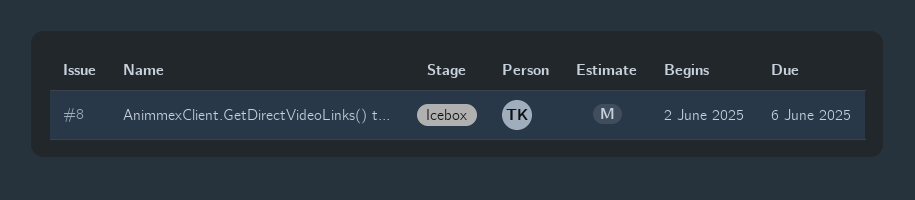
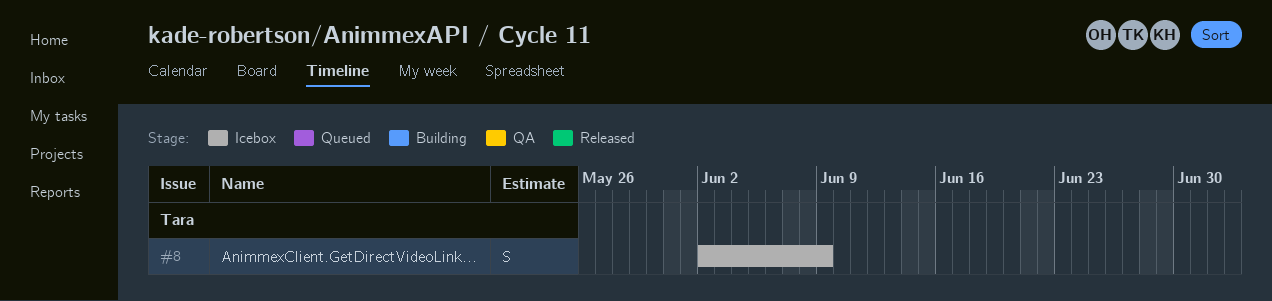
#8, estimate: M -> S
#8, due: Jun 6 -> Jun 9

